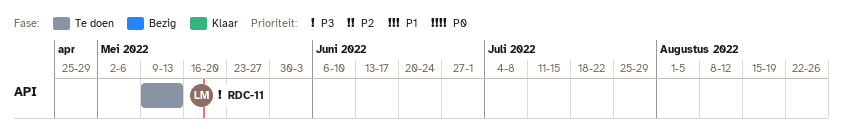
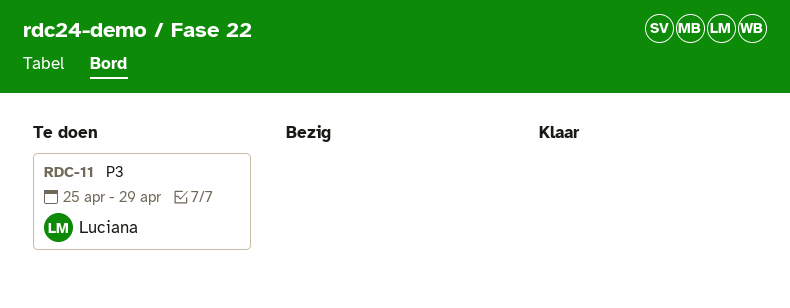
RDC-11, start: May 9 -> Apr 25
RDC-11, due: May 13 -> Apr 29

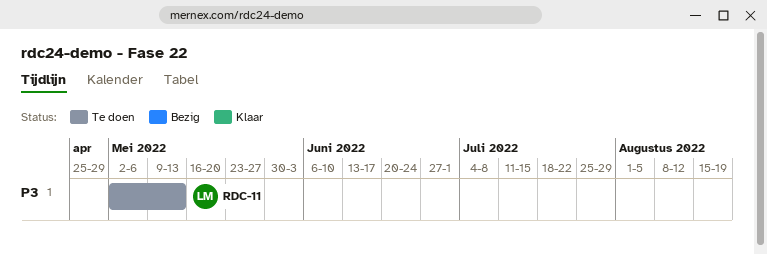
RDC-11, start: Apr 25 -> May 2
RDC-11, due: Apr 29 -> May 13

